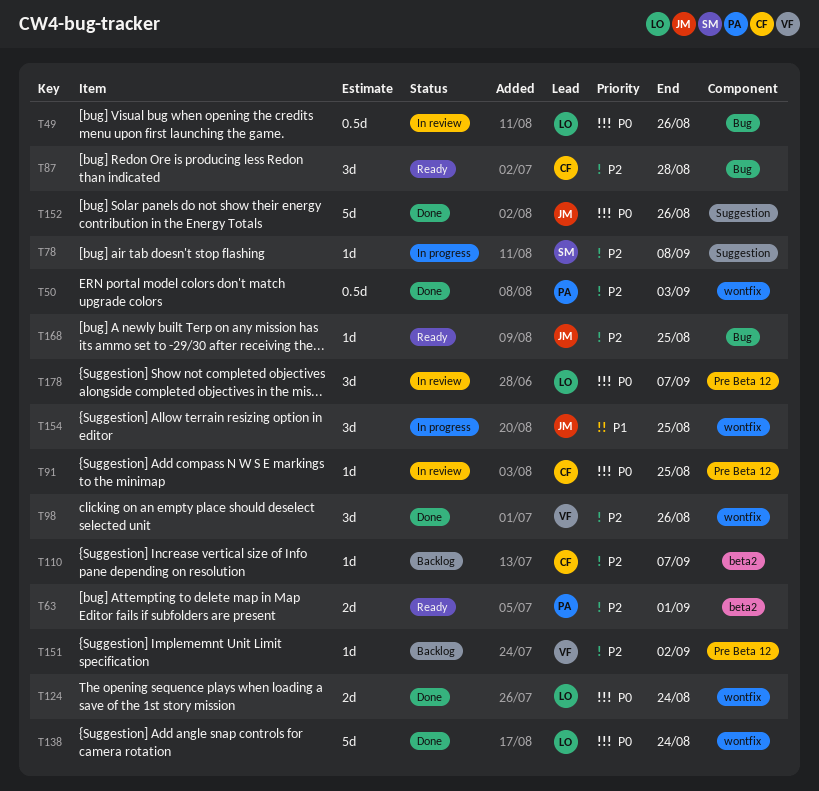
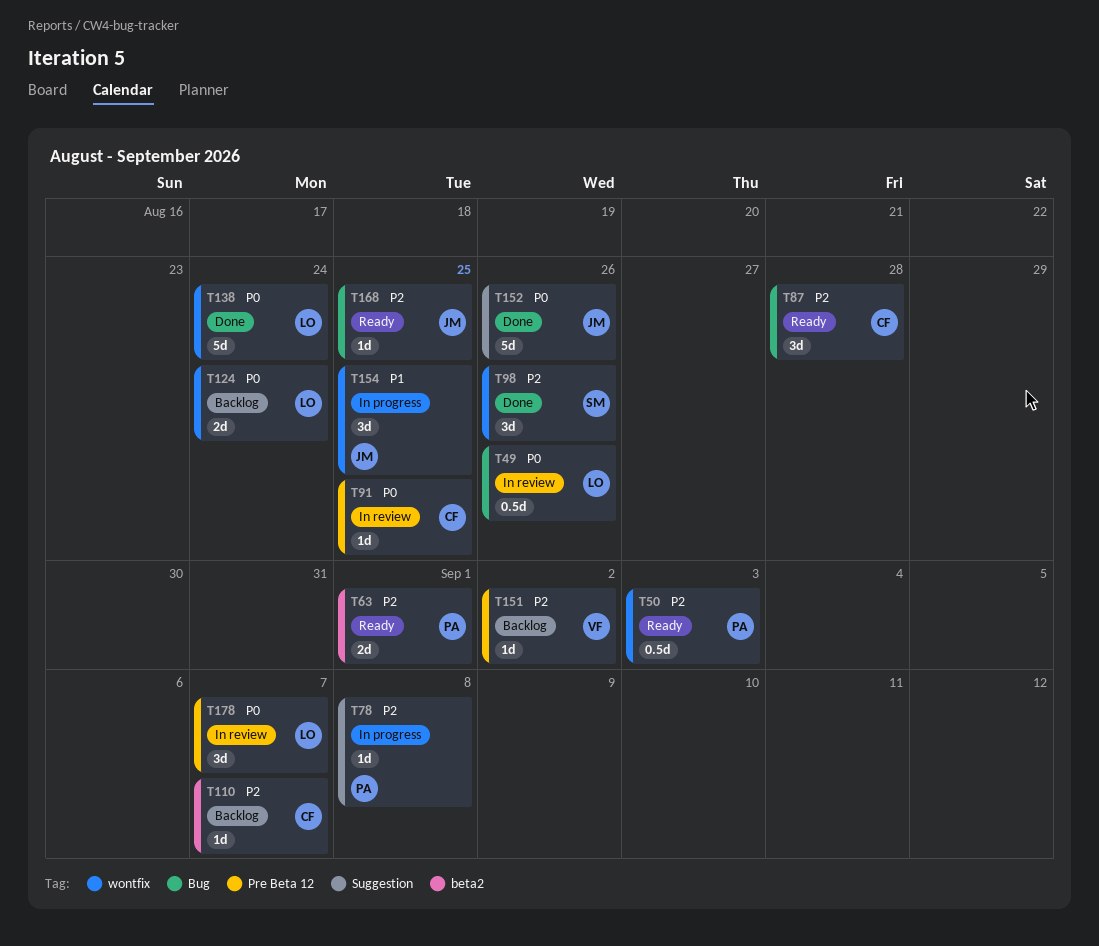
T50, status: Done -> Ready
T78, owner: SM -> PA
T98, owner: VF -> SM
T124, status: Done -> Backlog

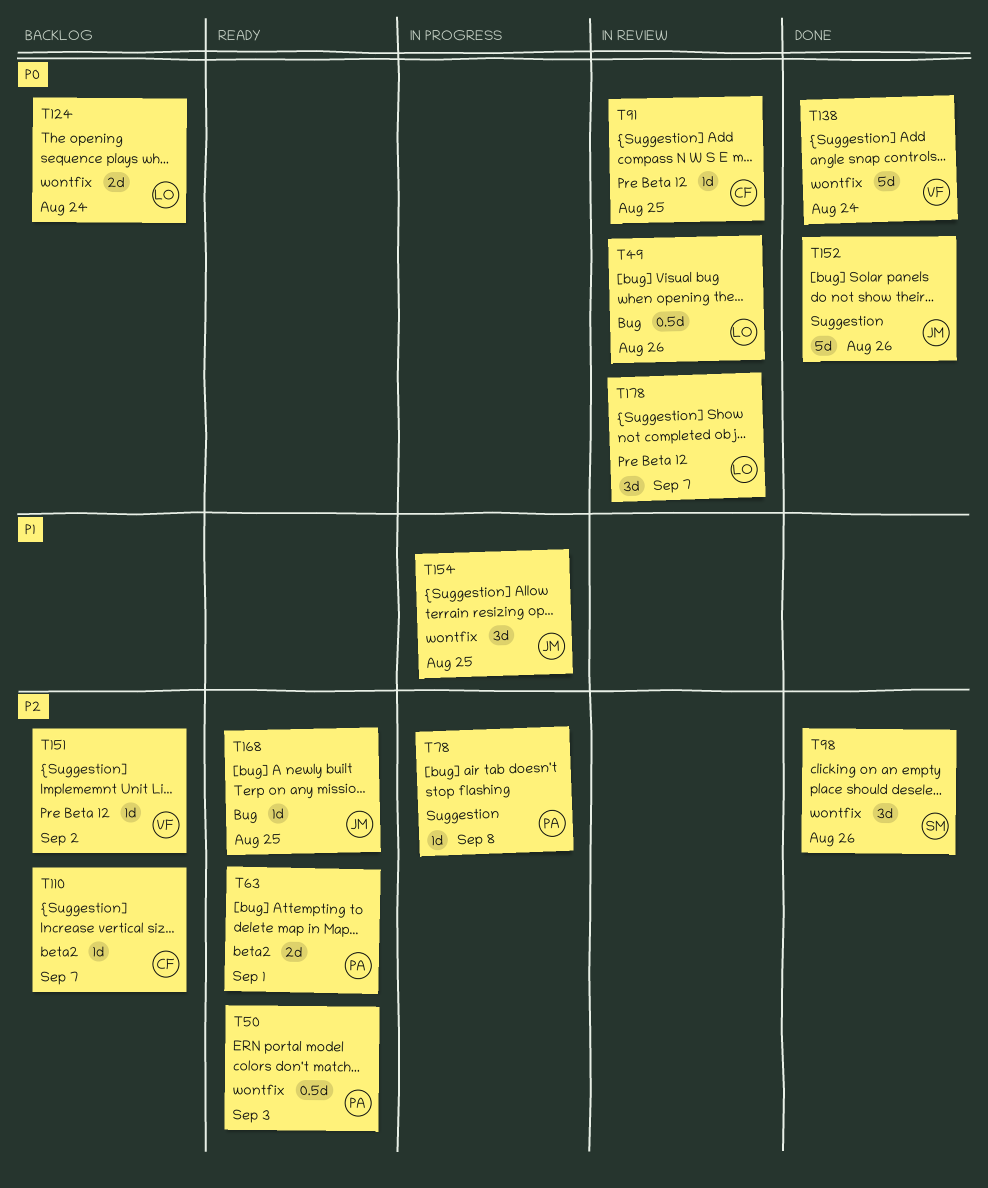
T87: present -> none
T138, owner: LO -> VF

